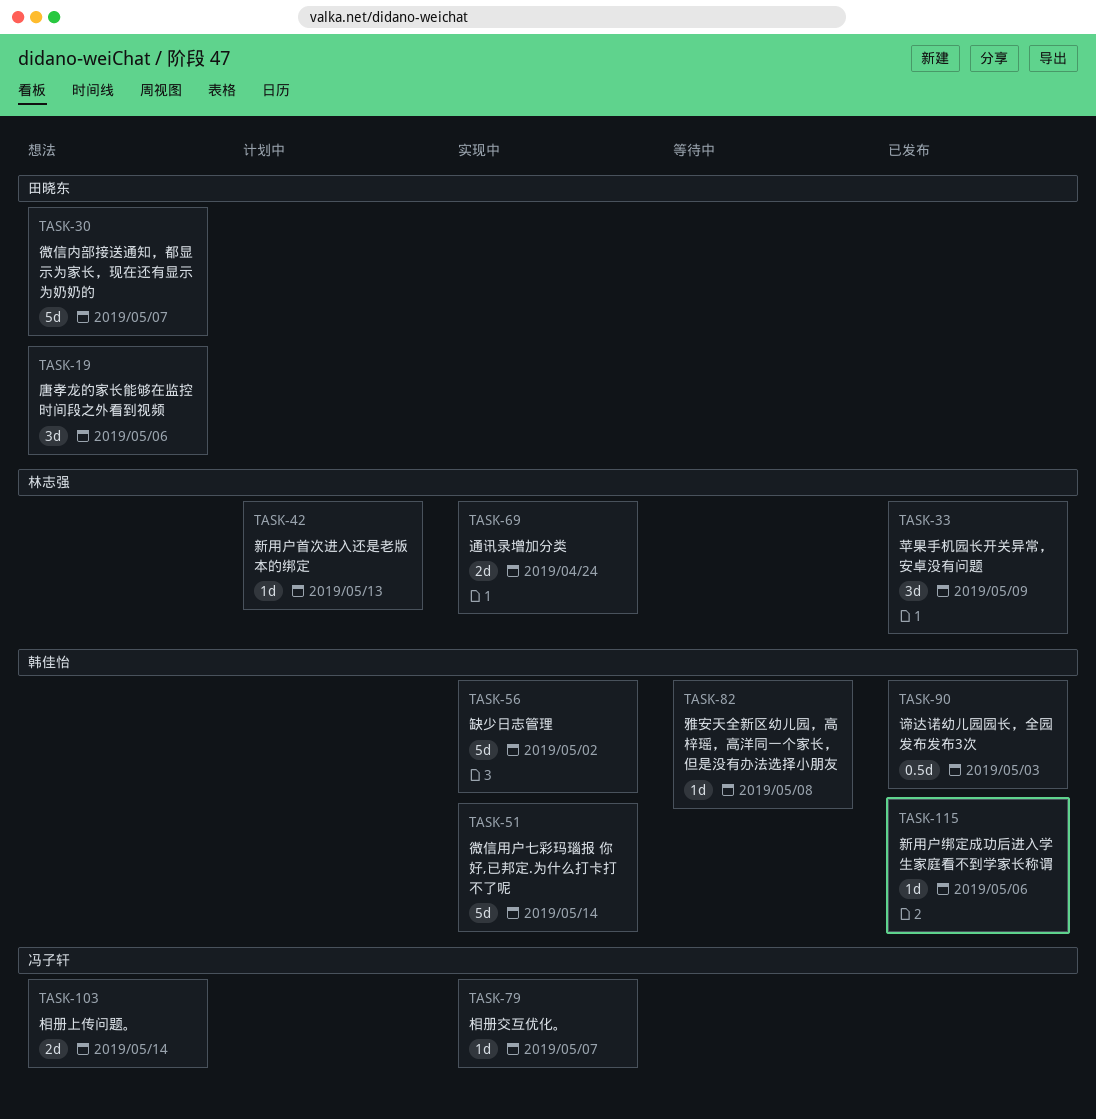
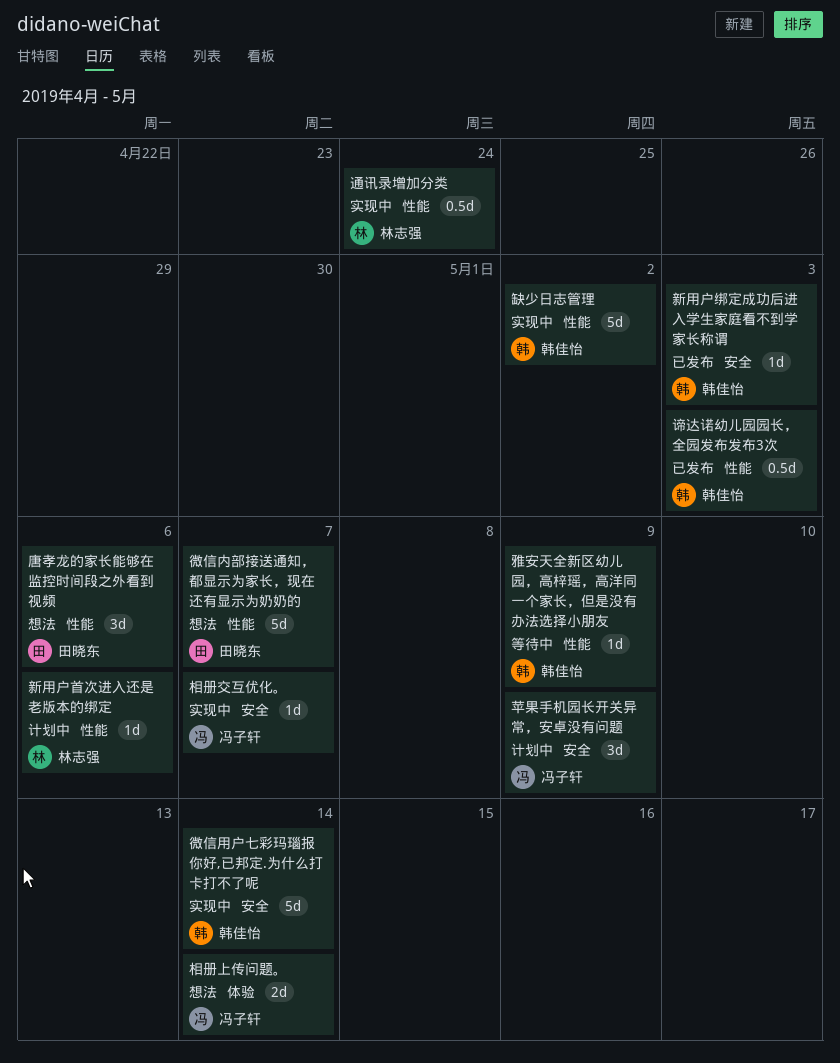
新用户绑定成功后进入学生家庭看不到学家长称谓, due: May 6 -> May 3
新用户首次进入还是老版本的绑定, due: May 13 -> May 6
苹果手机园长开关异常，安卓没有问题, status: 已发布 -> 计划中
苹果手机园长开关异常，安卓没有问题, owner: 林志强 -> 冯子轩
通讯录增加分类, estimate: 2d -> 0.5d
雅安天全新区幼儿园，高梓瑶，高洋同一个家长，但是没有办法选择小朋友, due: May 8 -> May 9

